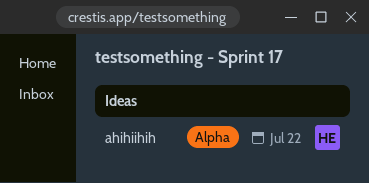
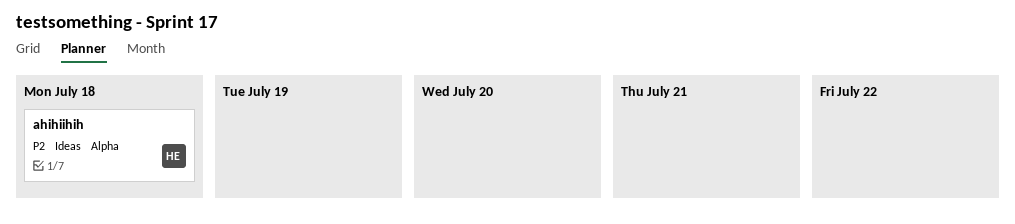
ahihiihih, due: Jul 22 -> Jul 18

